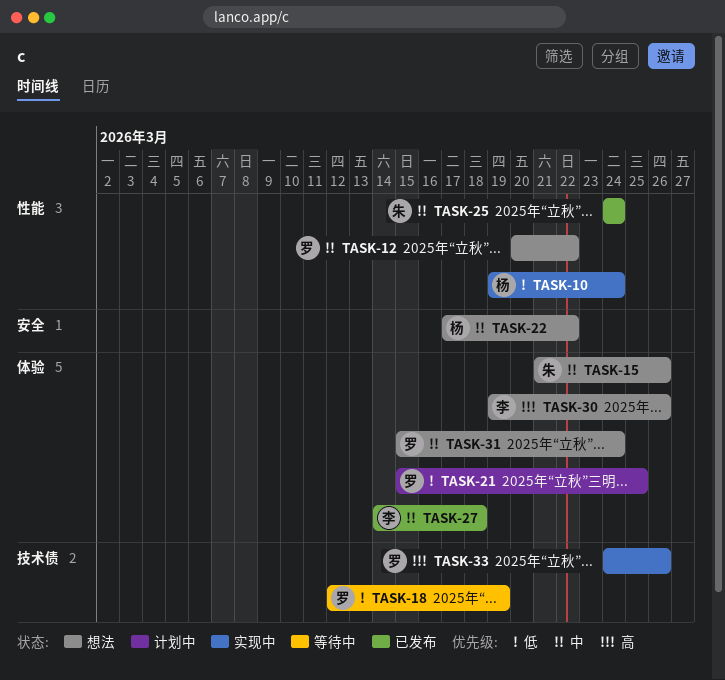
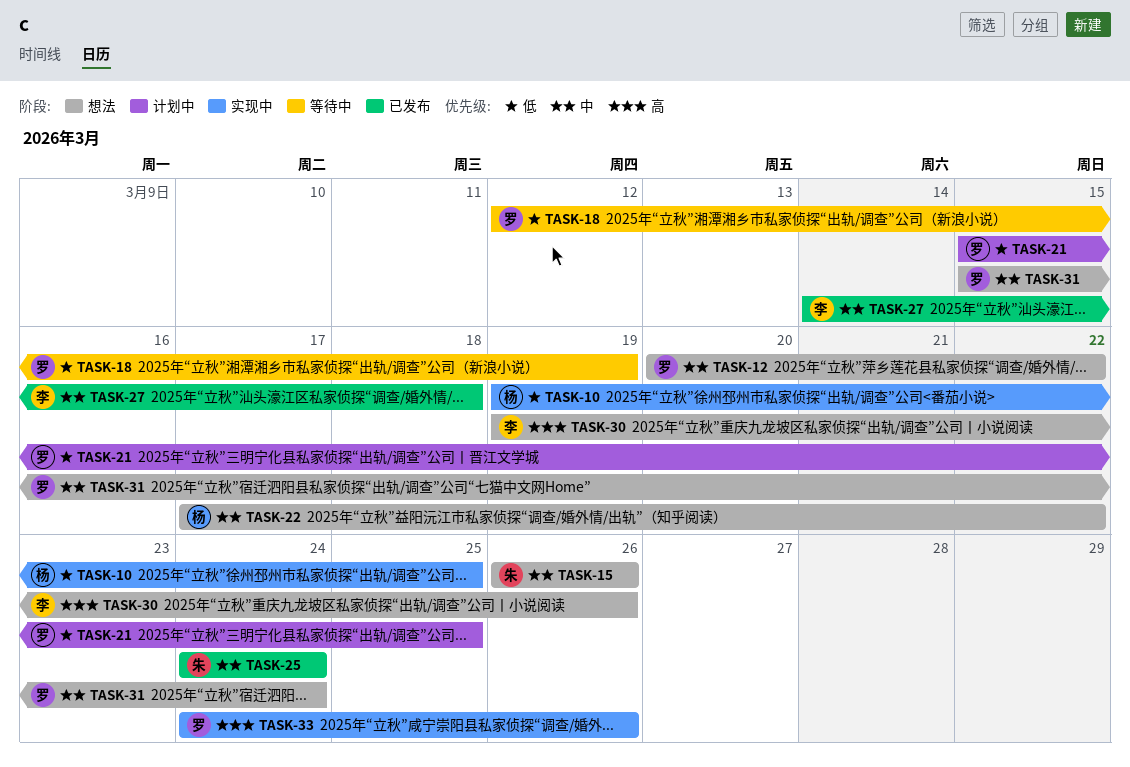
TASK-10, due: Mar 24 -> Mar 25
TASK-15, start: Mar 21 -> Mar 26

